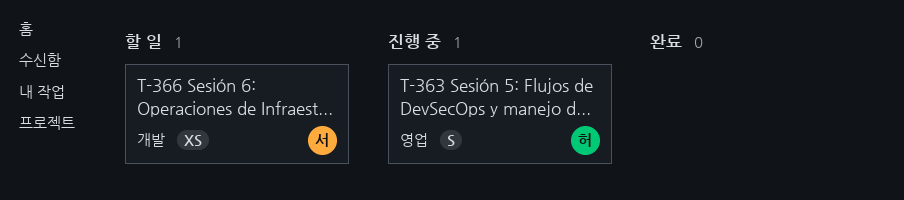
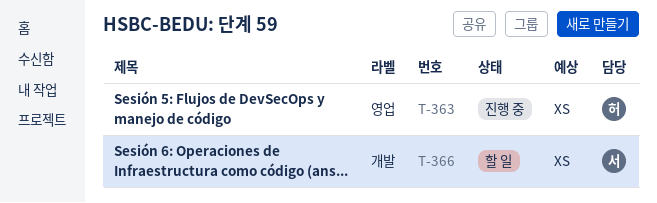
T-363, estimate: S -> XS

